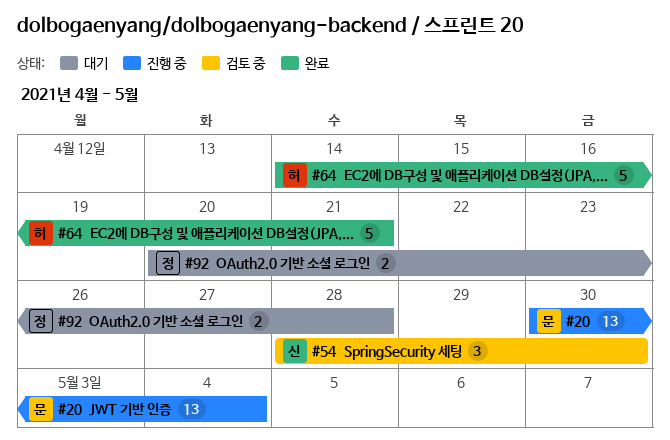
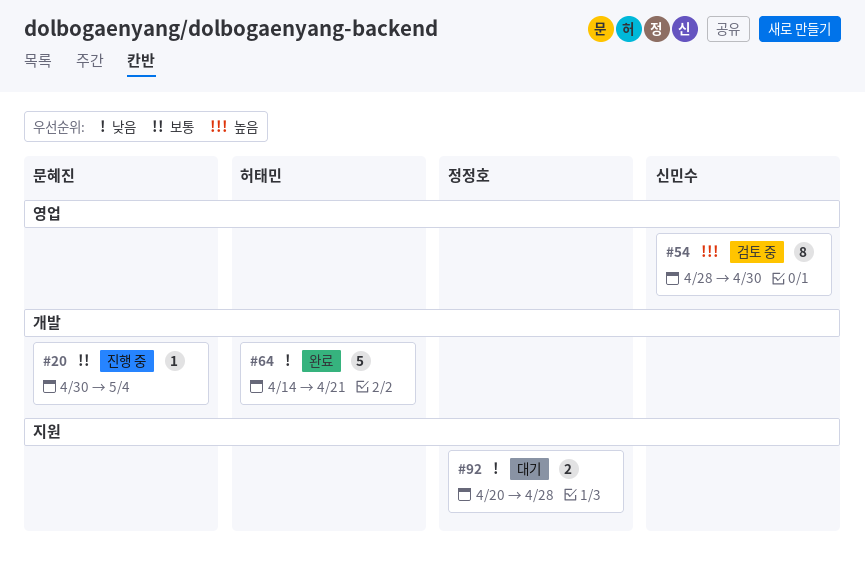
#20, estimate: 13 -> 1
#54, estimate: 3 -> 8

